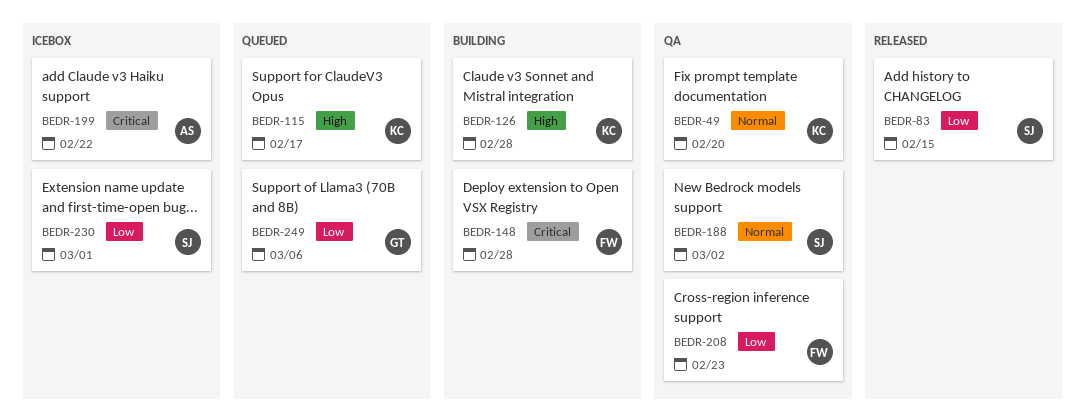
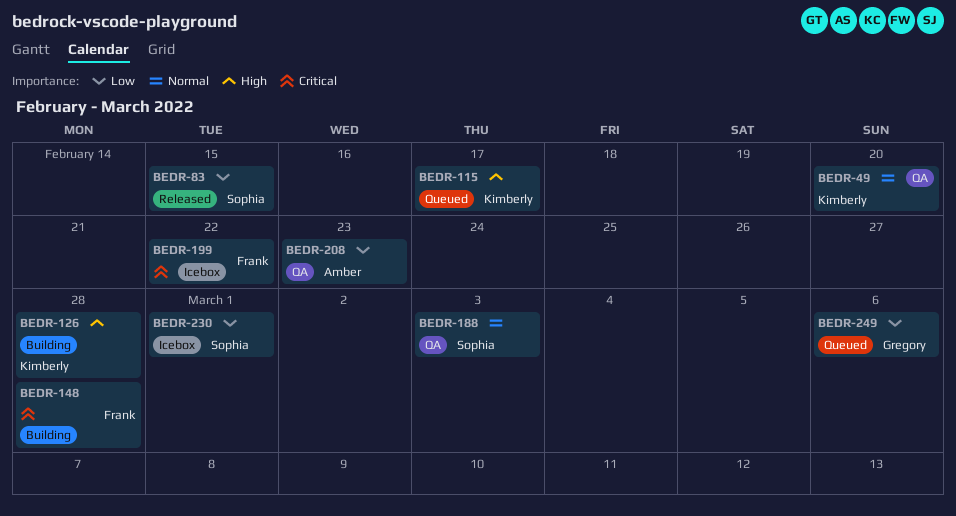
BEDR-188, due: Mar 2 -> Mar 3
BEDR-199, owner: Amber -> Frank
BEDR-208, owner: Frank -> Amber

